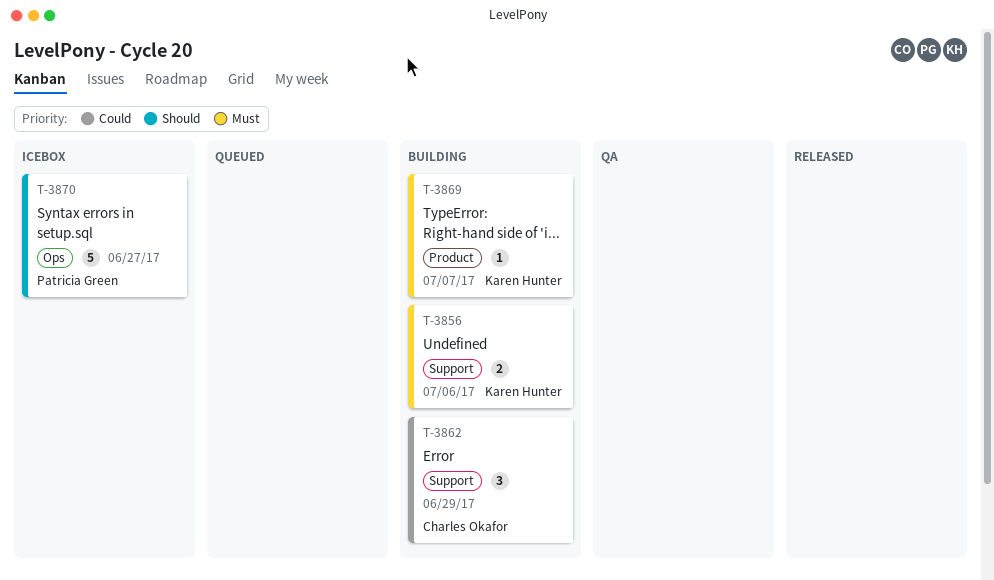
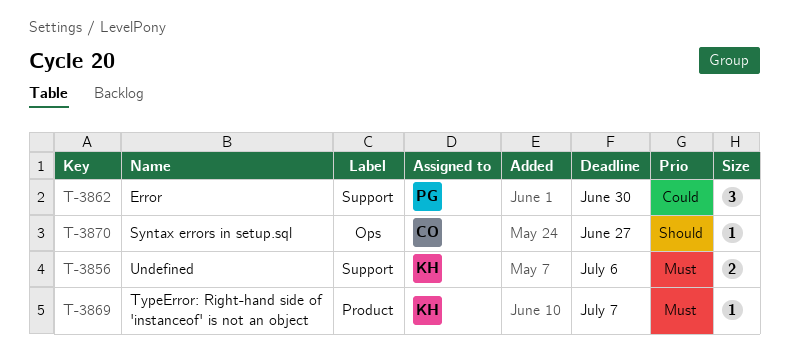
T-3862, owner: Charles Okafor -> Patricia Green
T-3862, due: Jun 29 -> Jun 30
T-3870, owner: Patricia Green -> Charles Okafor
T-3870, estimate: 5 -> 1

